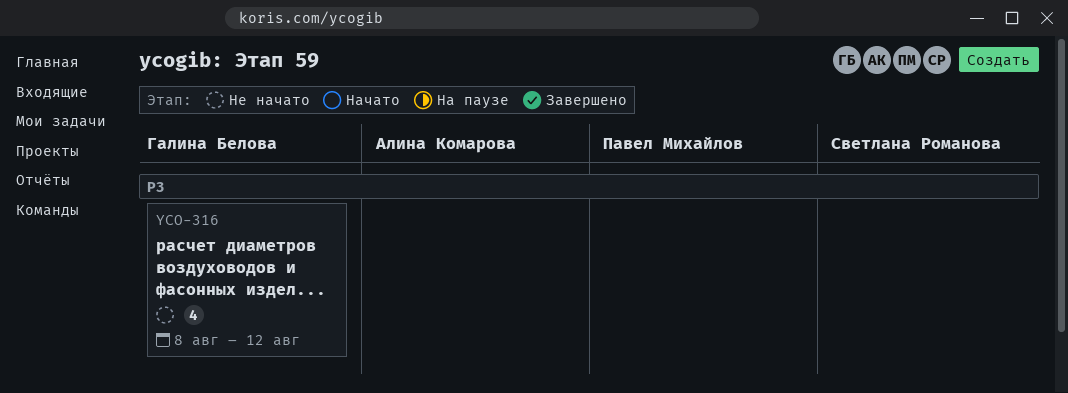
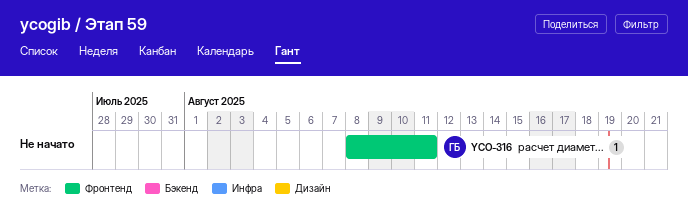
YCO-316, estimate: 4 -> 1
YCO-316, due: Aug 12 -> Aug 11

